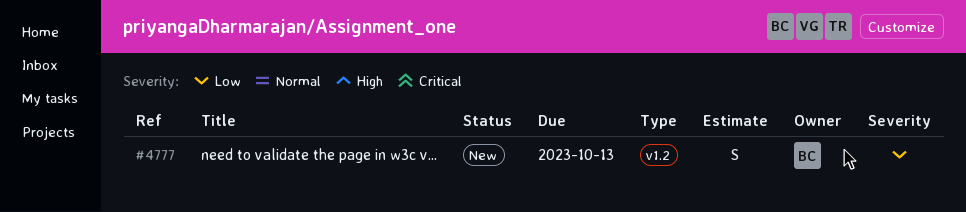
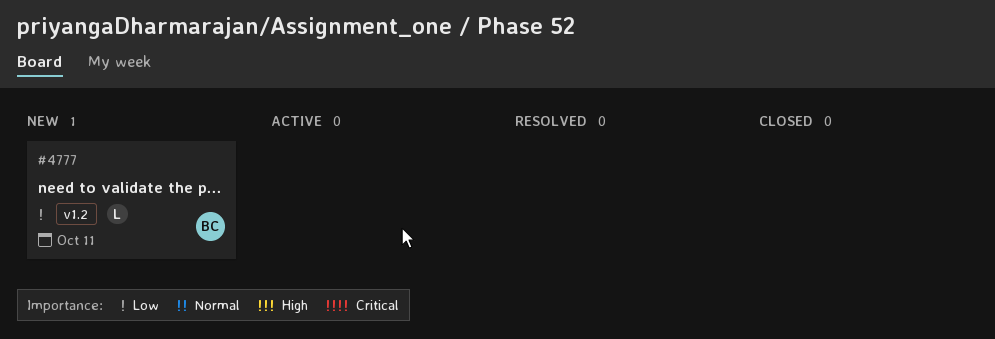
#4777, estimate: S -> L
#4777, due: Oct 13 -> Oct 11

